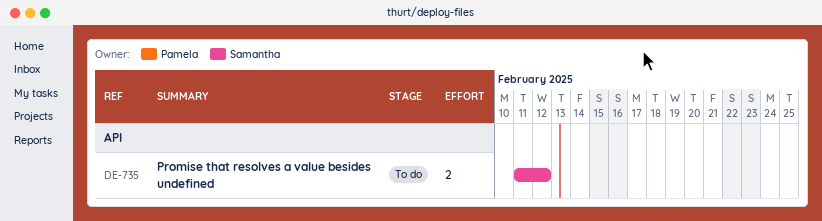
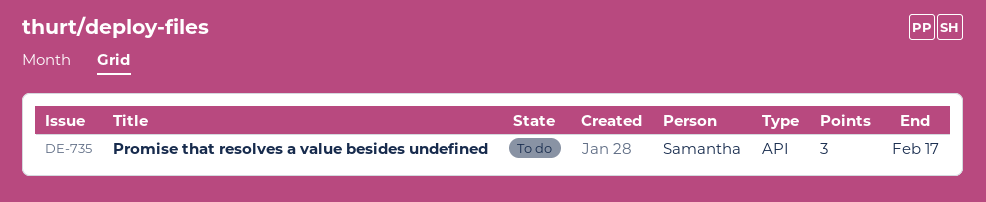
DE-735, estimate: 2 -> 3
DE-735, due: Feb 12 -> Feb 17

